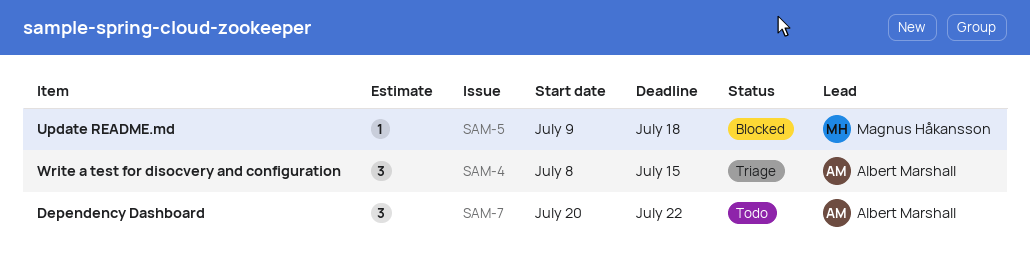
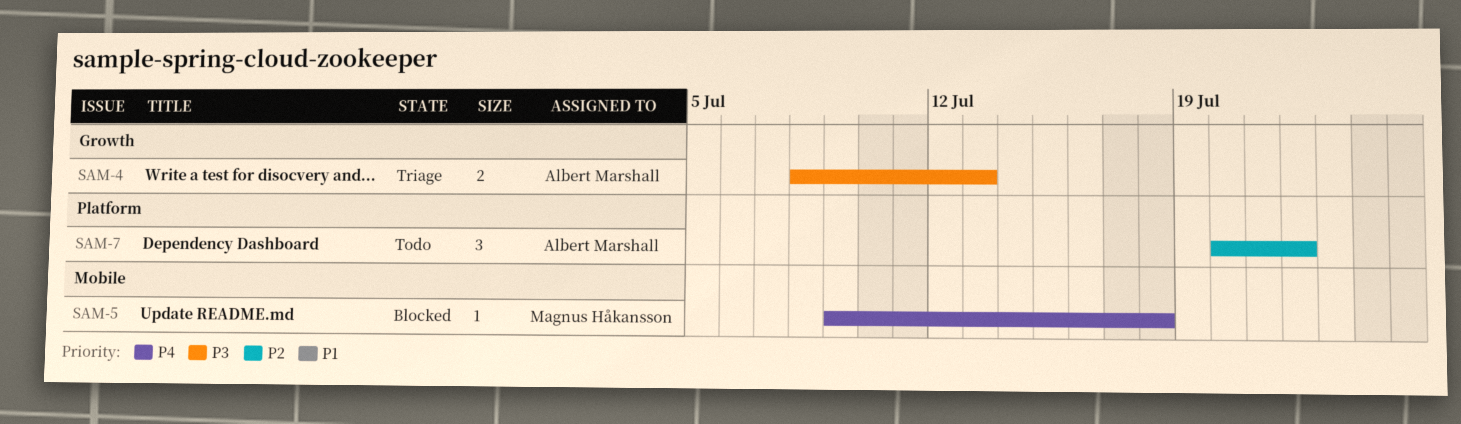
SAM-4, estimate: 3 -> 2
SAM-4, due: Jul 15 -> Jul 13

